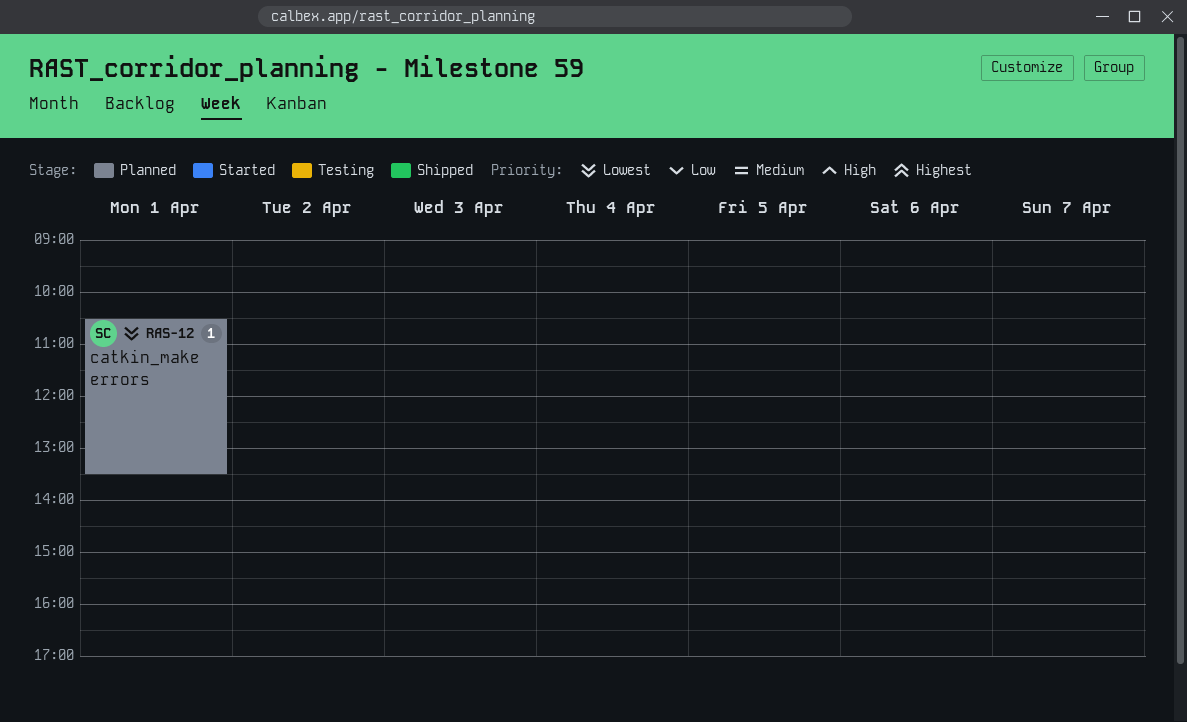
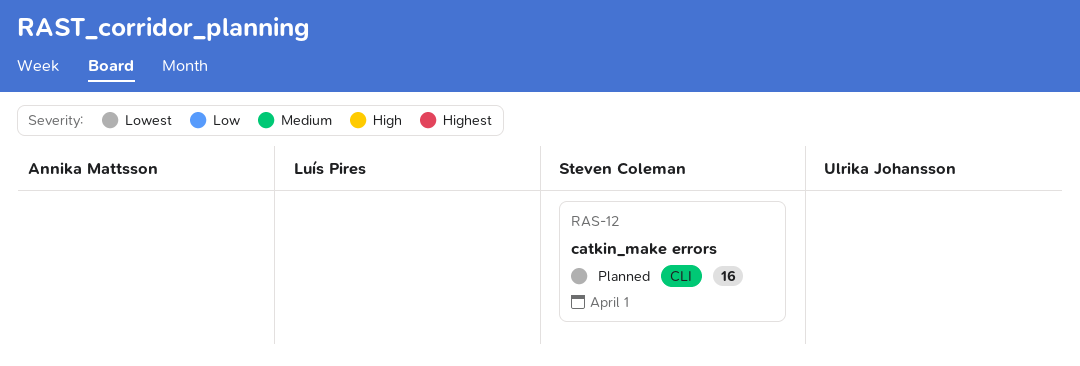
RAS-12, estimate: 1 -> 16

